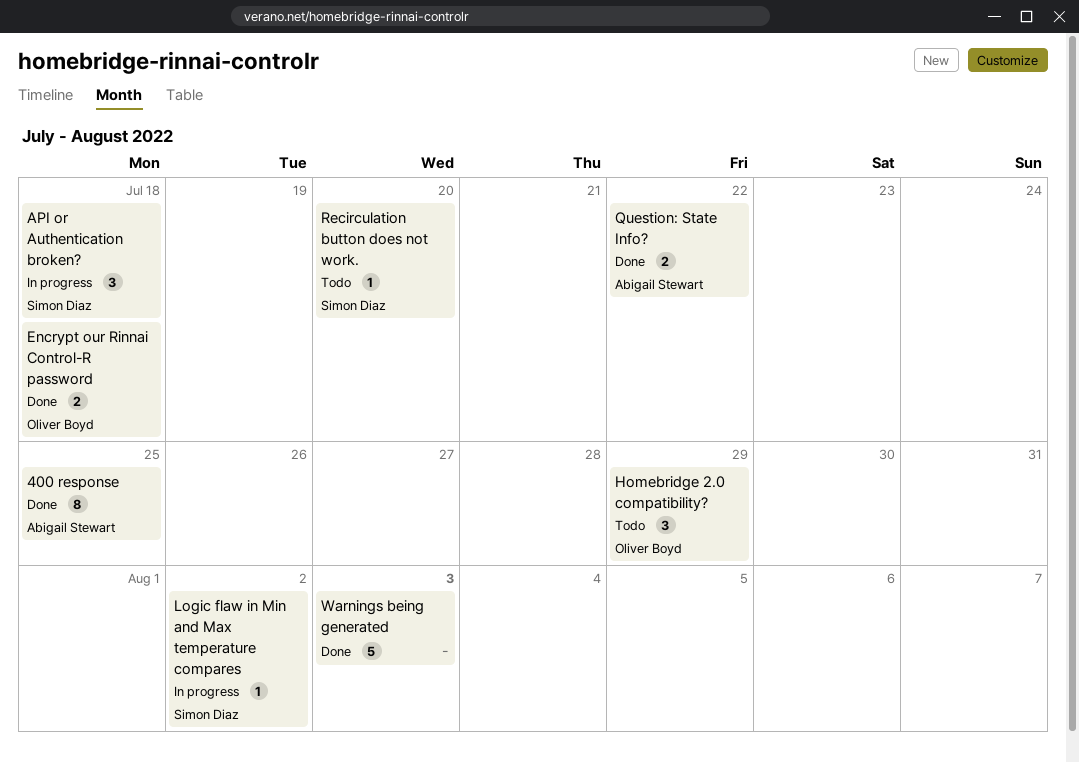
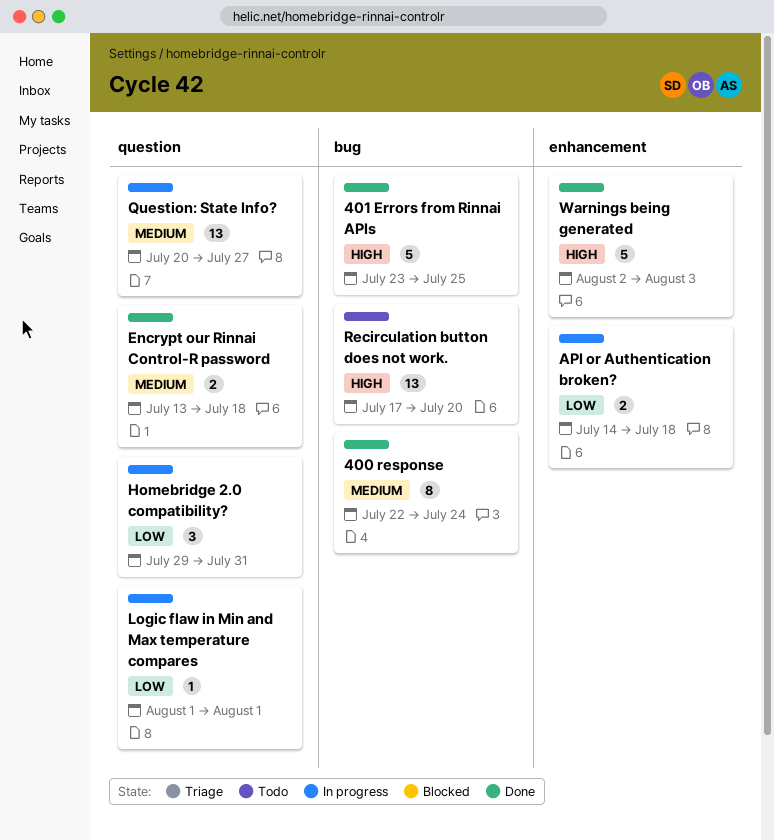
400 response, due: Jul 25 -> Jul 24
401 Errors from Rinnai APIs: none -> present
API or Authentication broken?, estimate: 3 -> 2
Homebridge 2.0 compatibility?, status: Todo -> In progress
Homebridge 2.0 compatibility?, due: Jul 29 -> Jul 31
Logic flaw in Min and Max temperature compares, due: Aug 2 -> Aug 1
Question: State Info?, status: Done -> In progress
Question: State Info?, estimate: 2 -> 13
Question: State Info?, due: Jul 22 -> Jul 27
Recirculation button does not work., estimate: 1 -> 13

